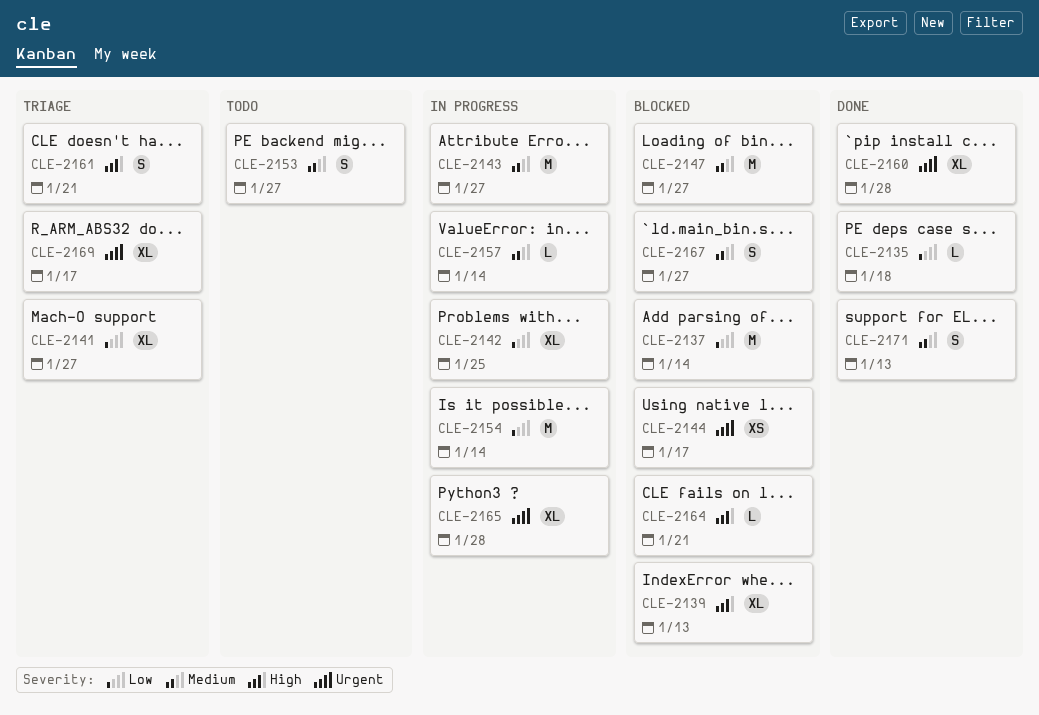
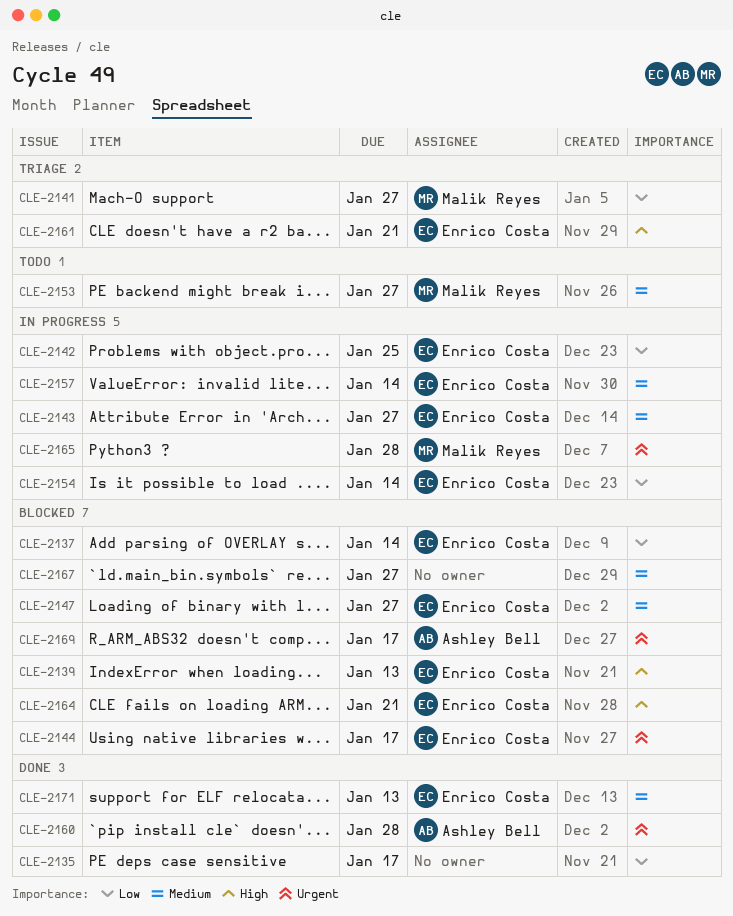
CLE-2135, due: Jan 18 -> Jan 17
CLE-2169, status: Triage -> Blocked

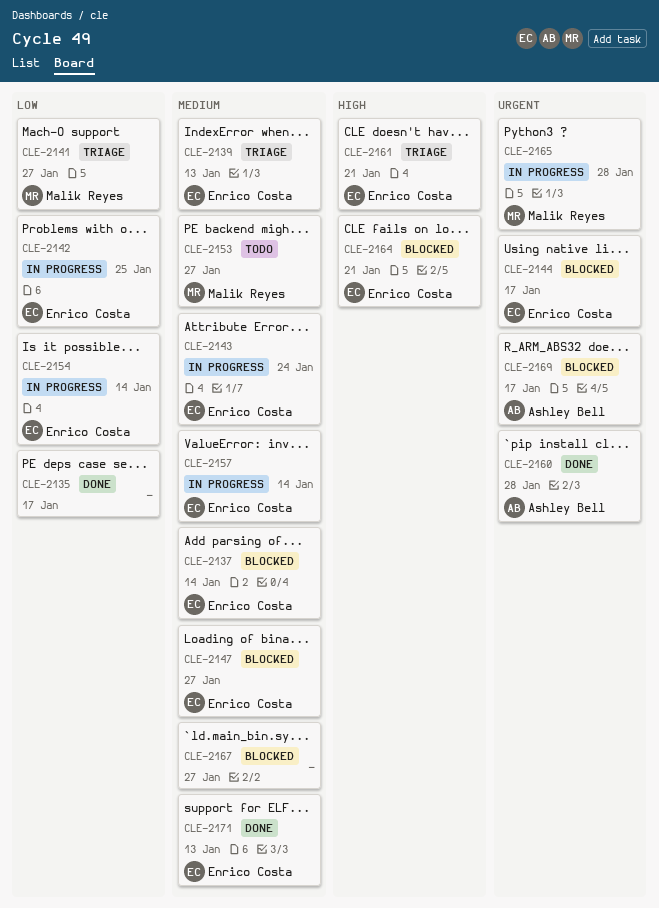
CLE-2137, priority: Low -> Medium
CLE-2139, status: Blocked -> Triage
CLE-2139, priority: High -> Medium
CLE-2143, due: Jan 27 -> Jan 24

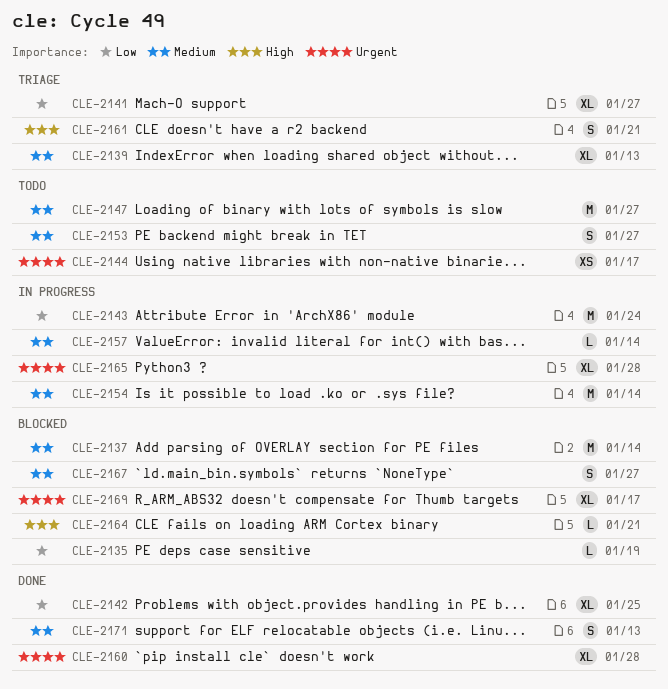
CLE-2135, status: Done -> Blocked
CLE-2135, due: Jan 17 -> Jan 19
CLE-2142, status: In progress -> Done
CLE-2143, priority: Medium -> Low
CLE-2144, status: Blocked -> Todo
CLE-2147, status: Blocked -> Todo
CLE-2154, priority: Low -> Medium

